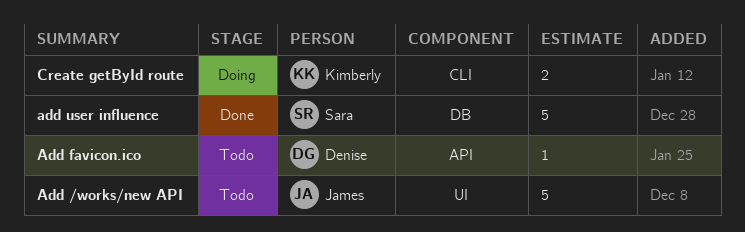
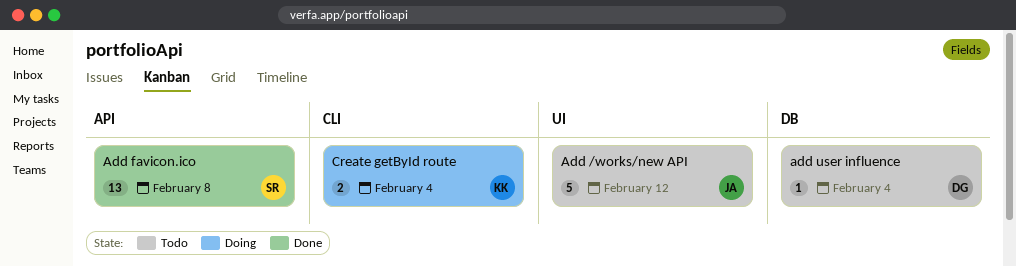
Add favicon.ico, status: Todo -> Done
Add favicon.ico, owner: Denise -> Sara
Add favicon.ico, estimate: 1 -> 13
add user influence, status: Done -> Todo
add user influence, owner: Sara -> Denise
add user influence, estimate: 5 -> 1

